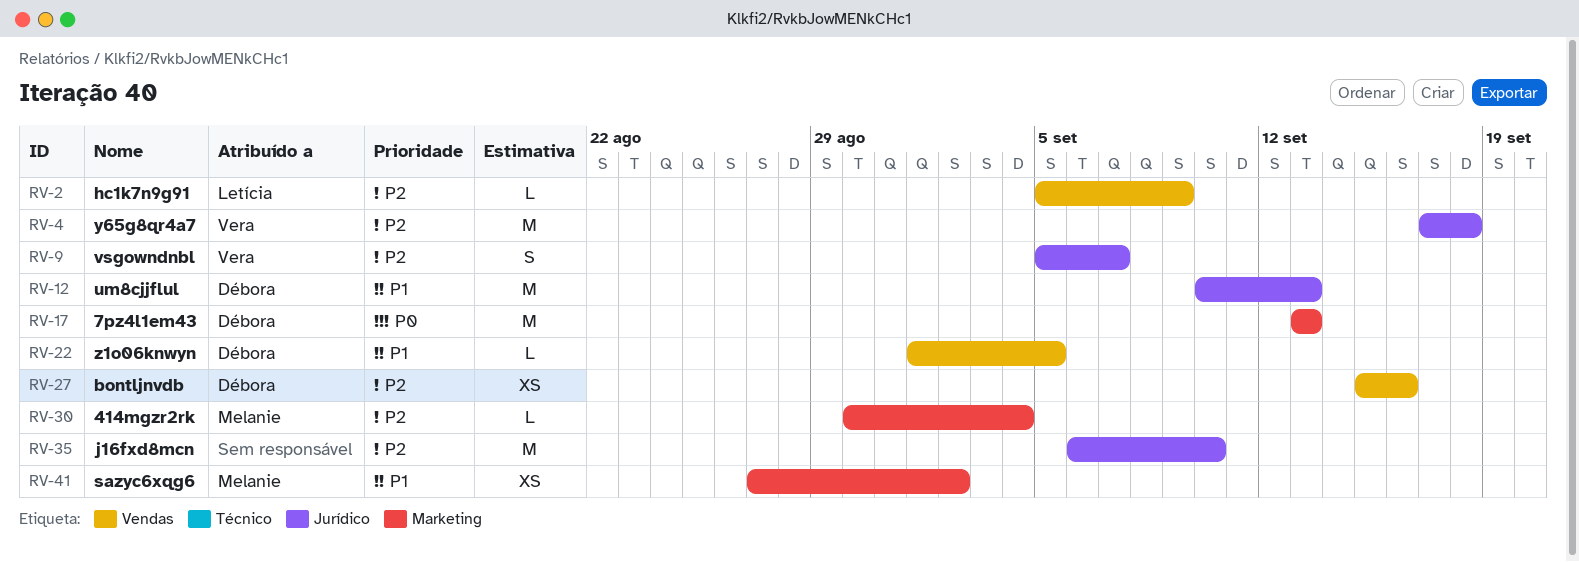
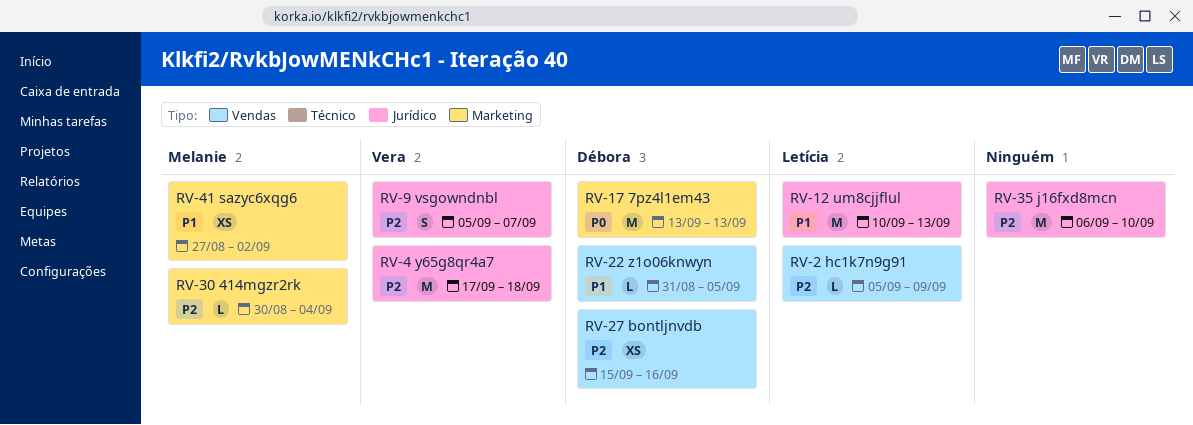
RV-12, owner: Débora -> Letícia
RV-22, start: Sep 1 -> Aug 31

